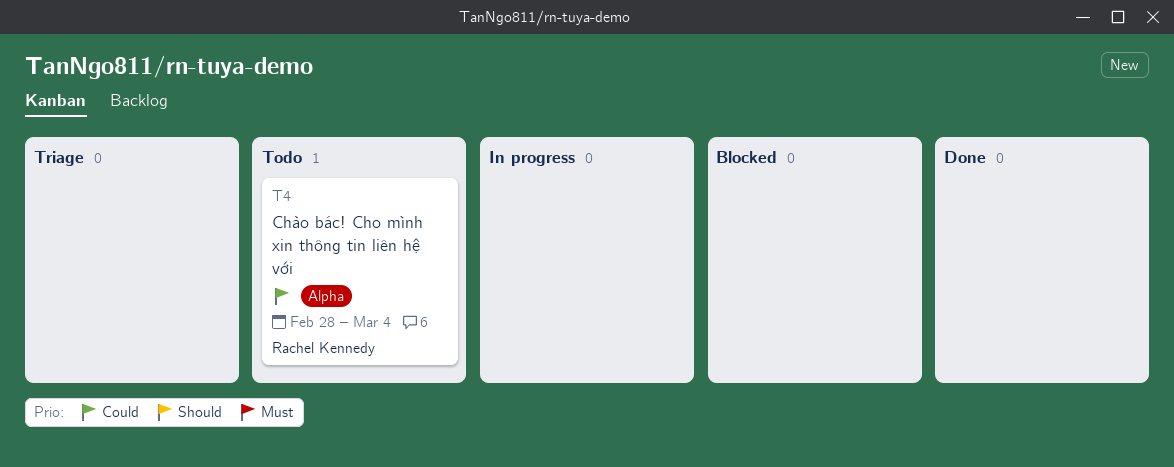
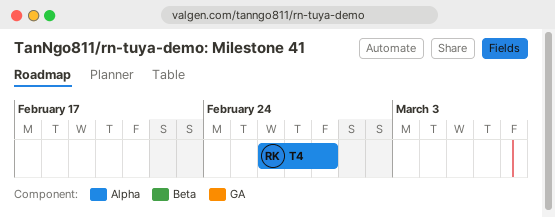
T4, start: Feb 28 -> Feb 26
T4, due: Mar 4 -> Feb 28

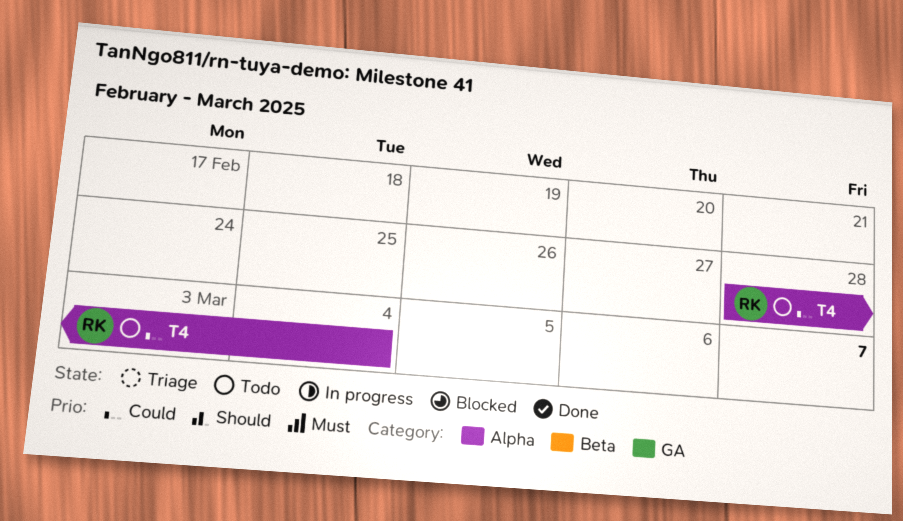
T4, start: Feb 26 -> Feb 28
T4, due: Feb 28 -> Mar 4

